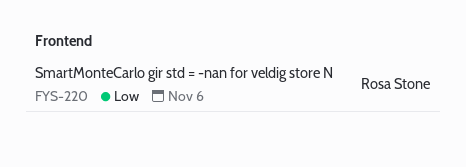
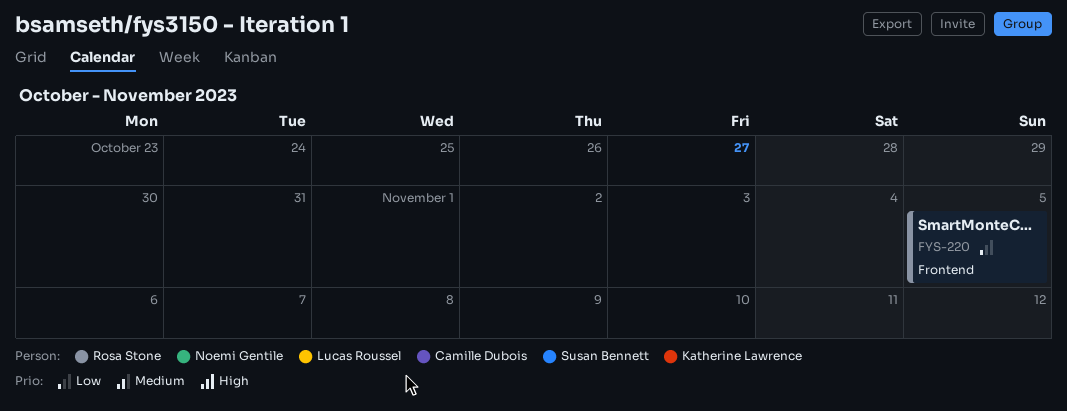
FYS-220, due: Nov 6 -> Nov 5

